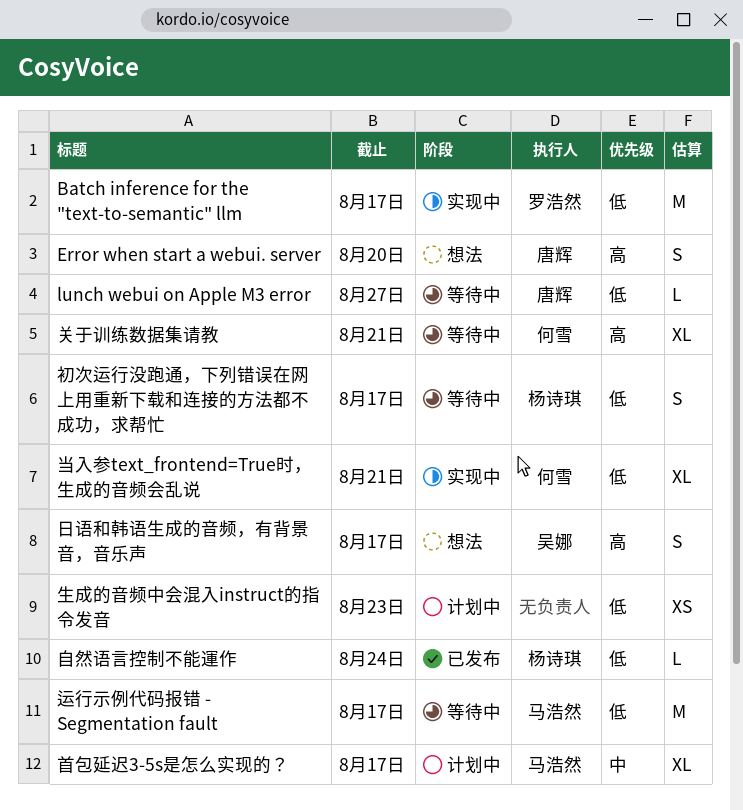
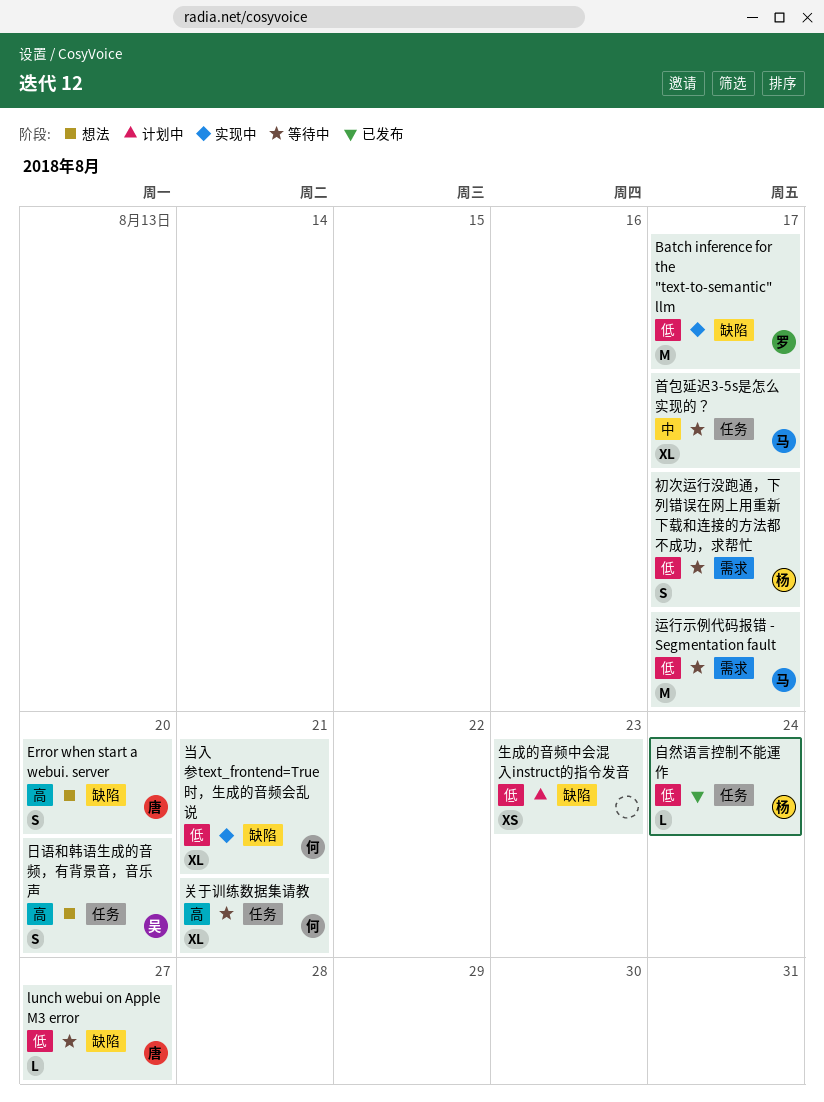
日语和韩语生成的音频，有背景音，音乐声, due: Aug 17 -> Aug 20
首包延迟3-5s是怎么实现的？, status: 计划中 -> 等待中

